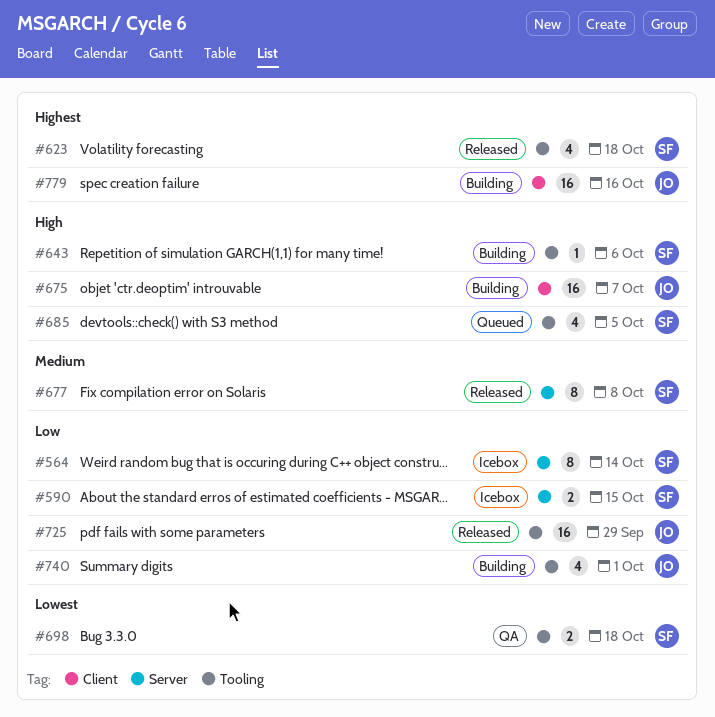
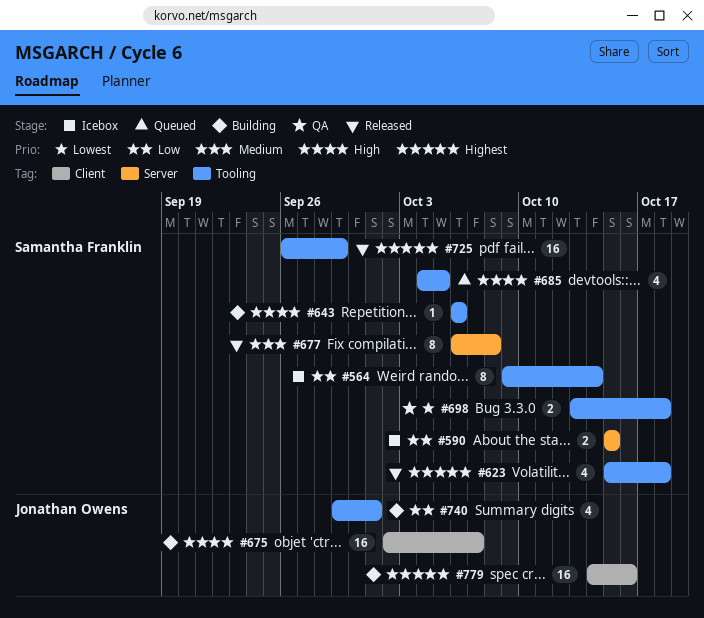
#564, label: Server -> Tooling
#725, owner: Jonathan Owens -> Samantha Franklin
#725, priority: Low -> Highest

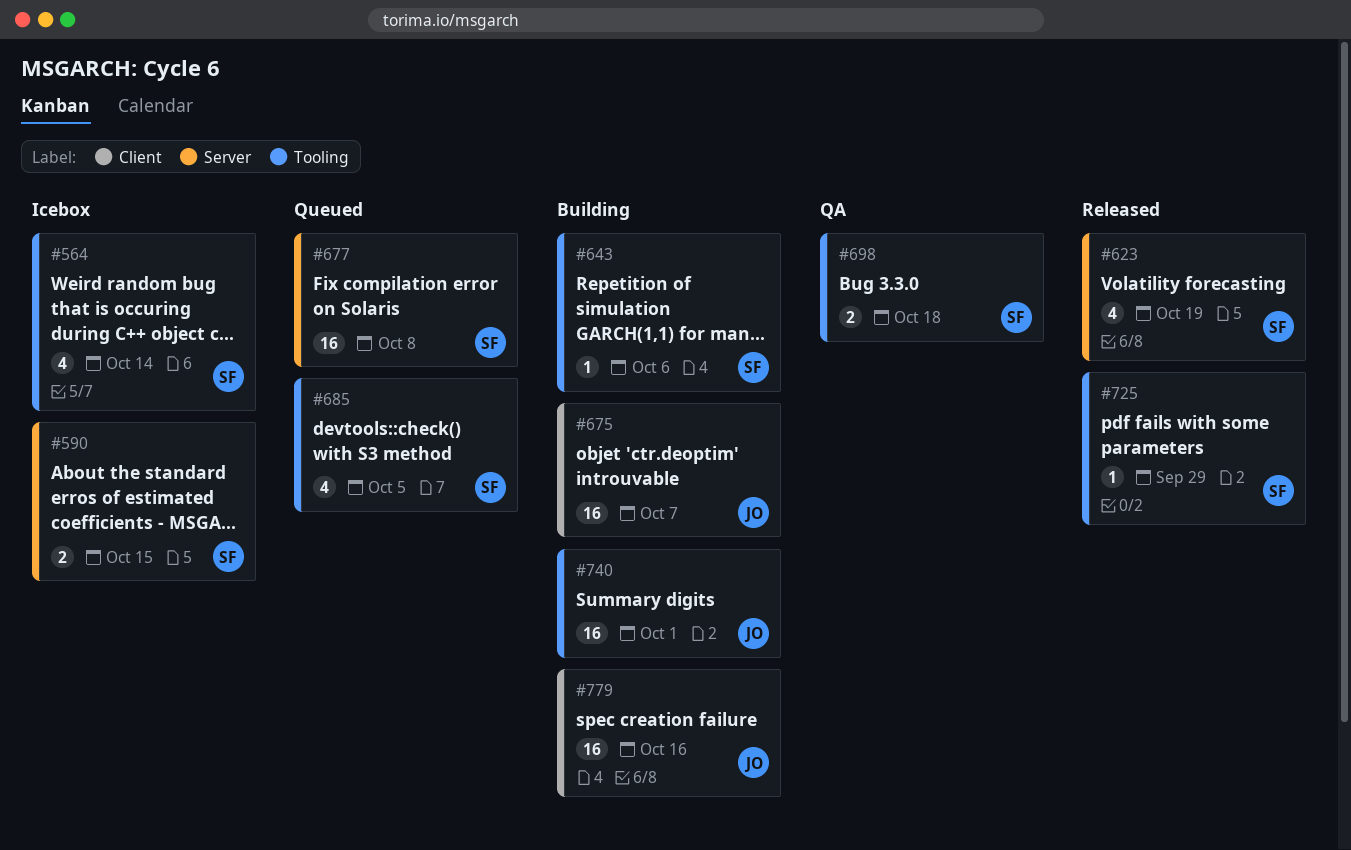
#564, estimate: 8 -> 4
#623, label: Tooling -> Server
#623, due: Oct 18 -> Oct 19
#677, status: Released -> Queued
#677, estimate: 8 -> 16
#725, estimate: 16 -> 1
#740, estimate: 4 -> 16

